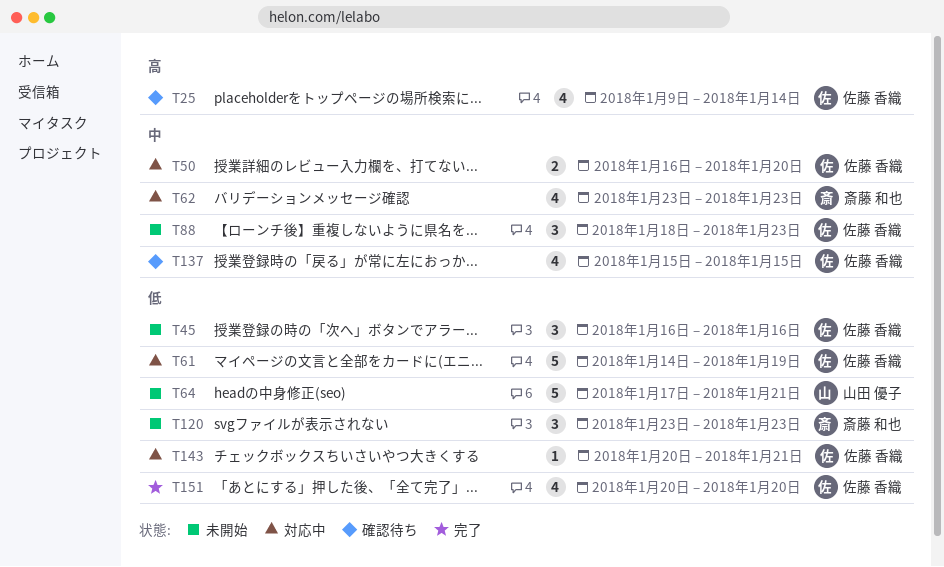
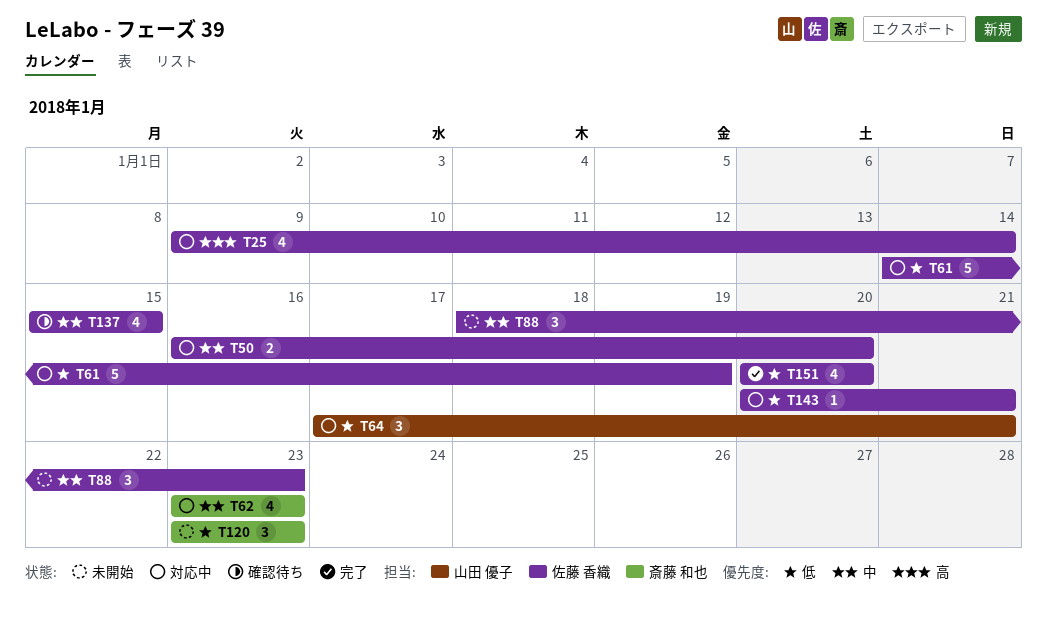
T25, status: 確認待ち -> 対応中
T45: present -> none
T64, status: 未開始 -> 対応中
T64, estimate: 5 -> 3

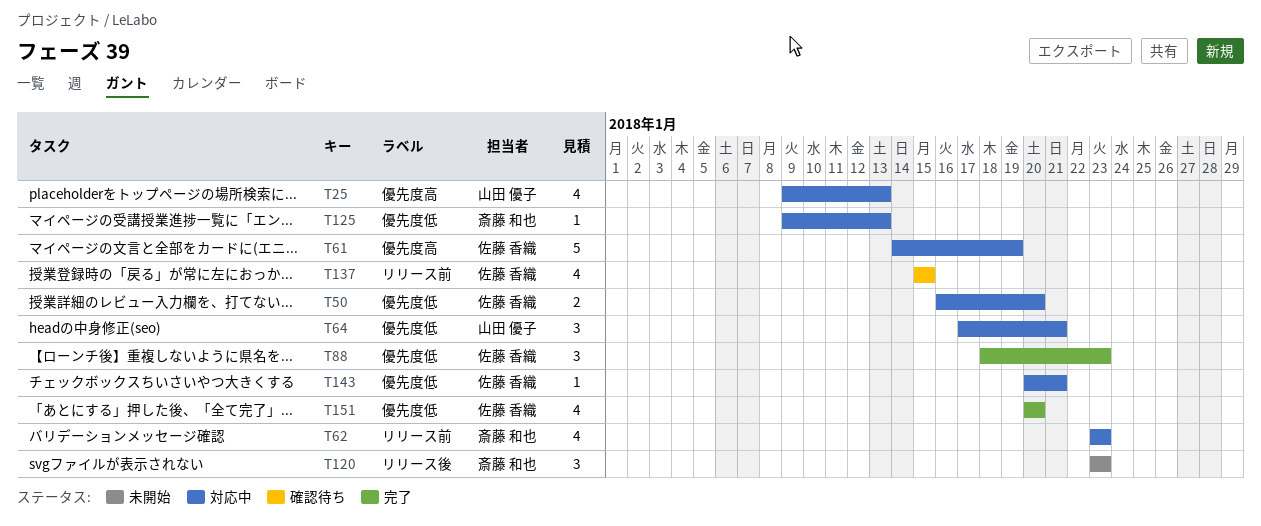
T25, owner: 佐藤 香織 -> 山田 優子
T25, due: Jan 14 -> Jan 13
T88, status: 未開始 -> 完了
T125: none -> present

